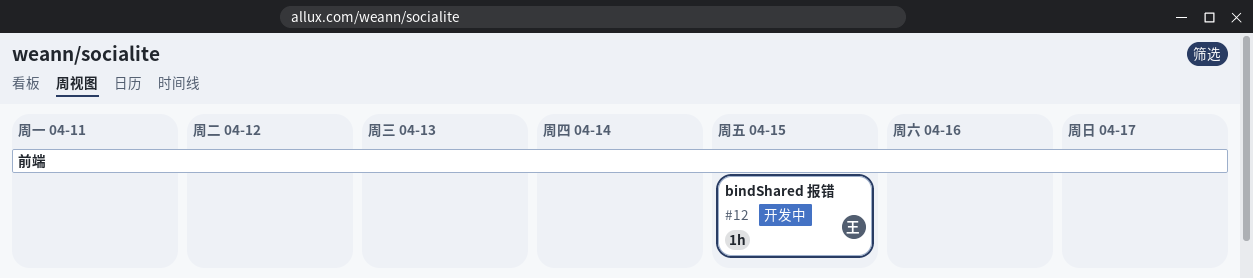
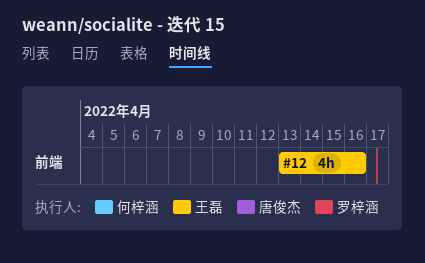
#12, estimate: 1h -> 4h
#12, due: Apr 15 -> Apr 16

